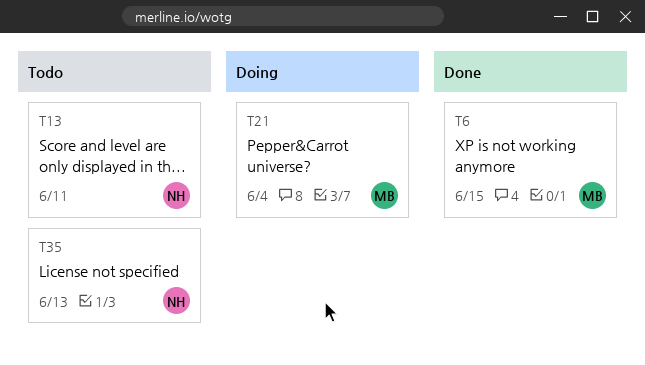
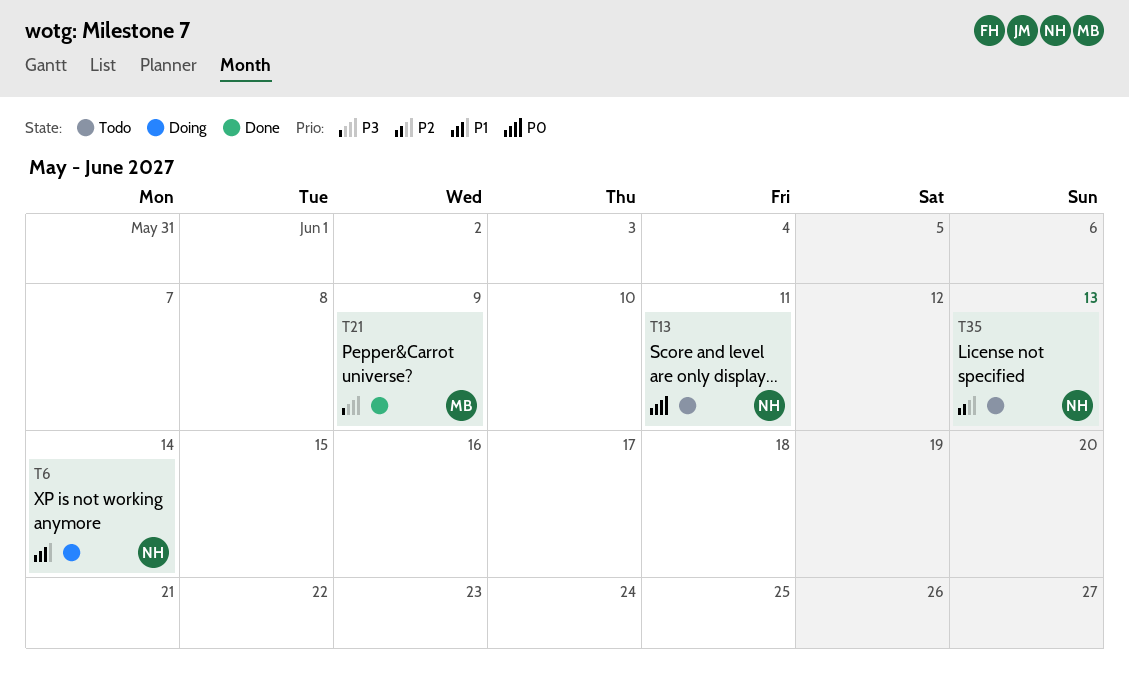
T6, status: Done -> Doing
T6, owner: MB -> NH
T6, due: Jun 15 -> Jun 14
T21, status: Doing -> Done
T21, due: Jun 4 -> Jun 9

